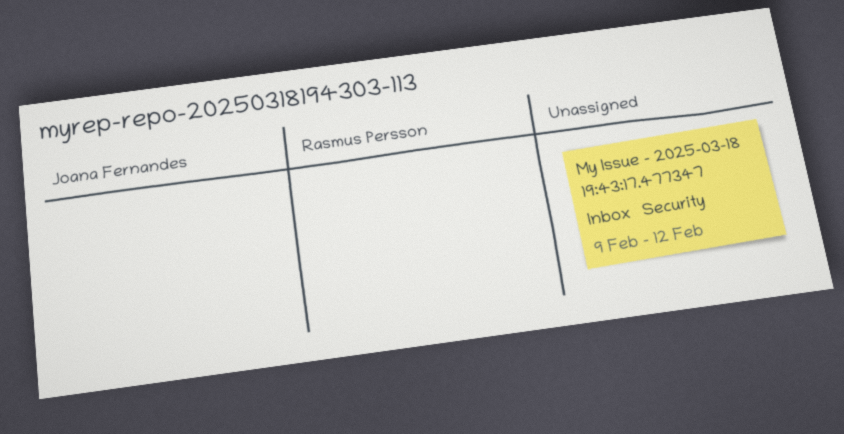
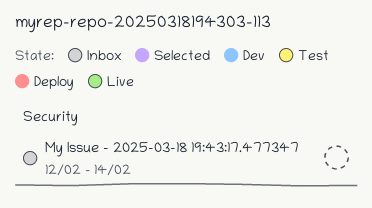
My Issue - 2025-03-18 19:43:17.477347, start: Feb 9 -> Feb 12
My Issue - 2025-03-18 19:43:17.477347, due: Feb 12 -> Feb 14

